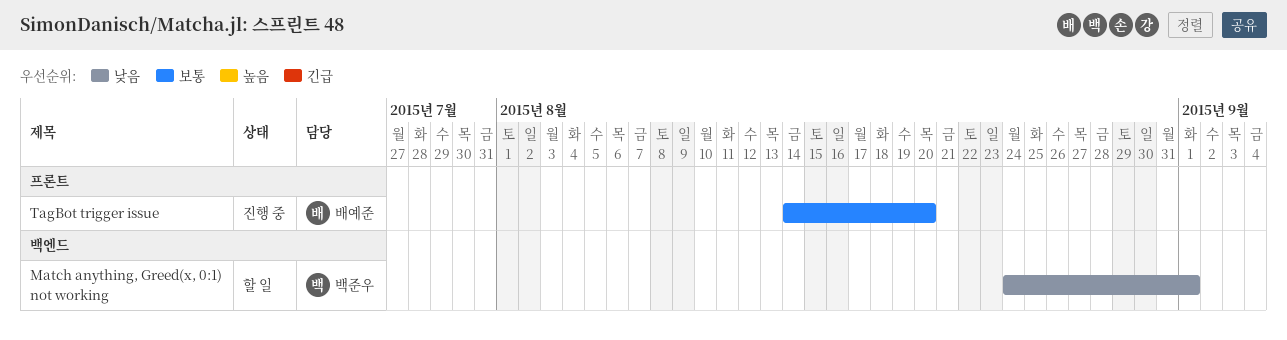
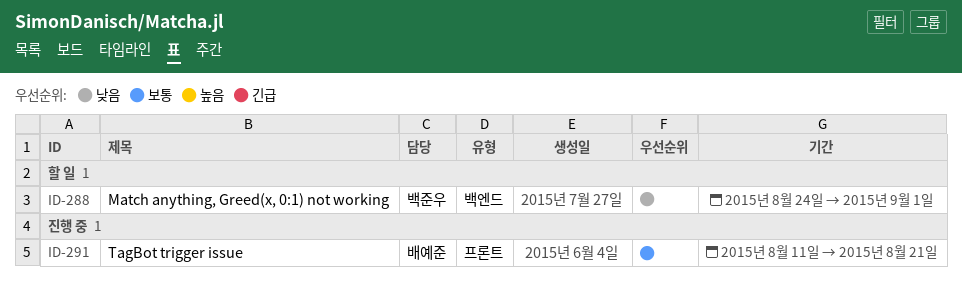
TagBot trigger issue, start: Aug 14 -> Aug 11
TagBot trigger issue, due: Aug 20 -> Aug 21

